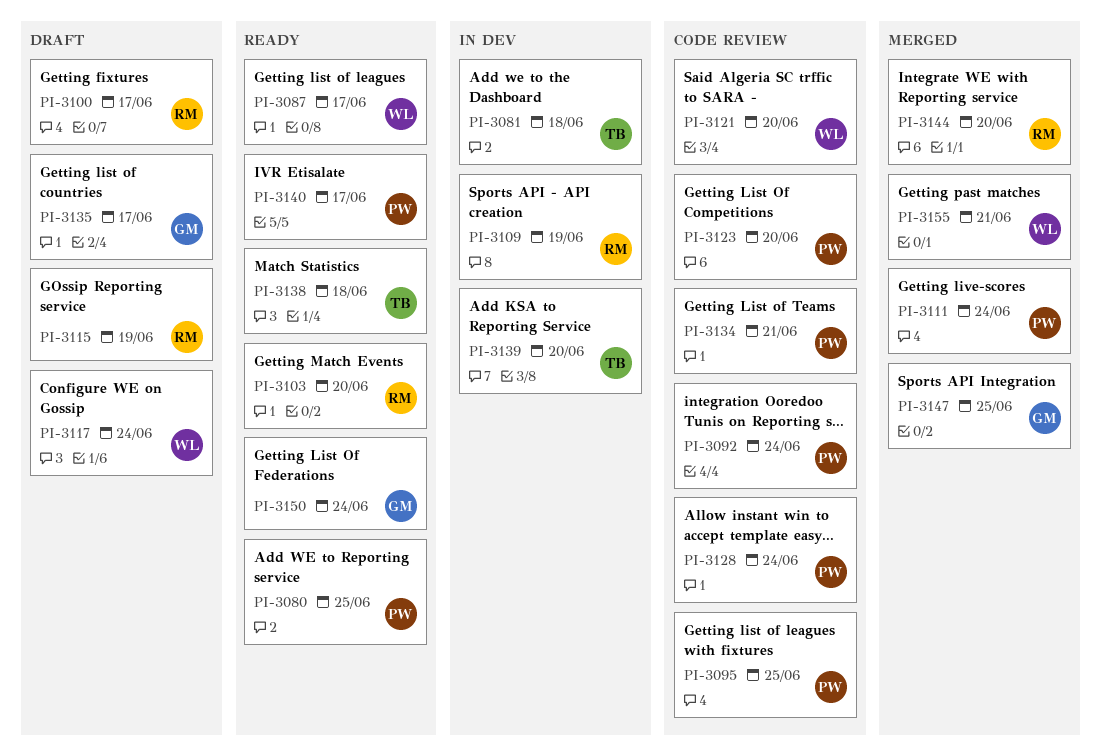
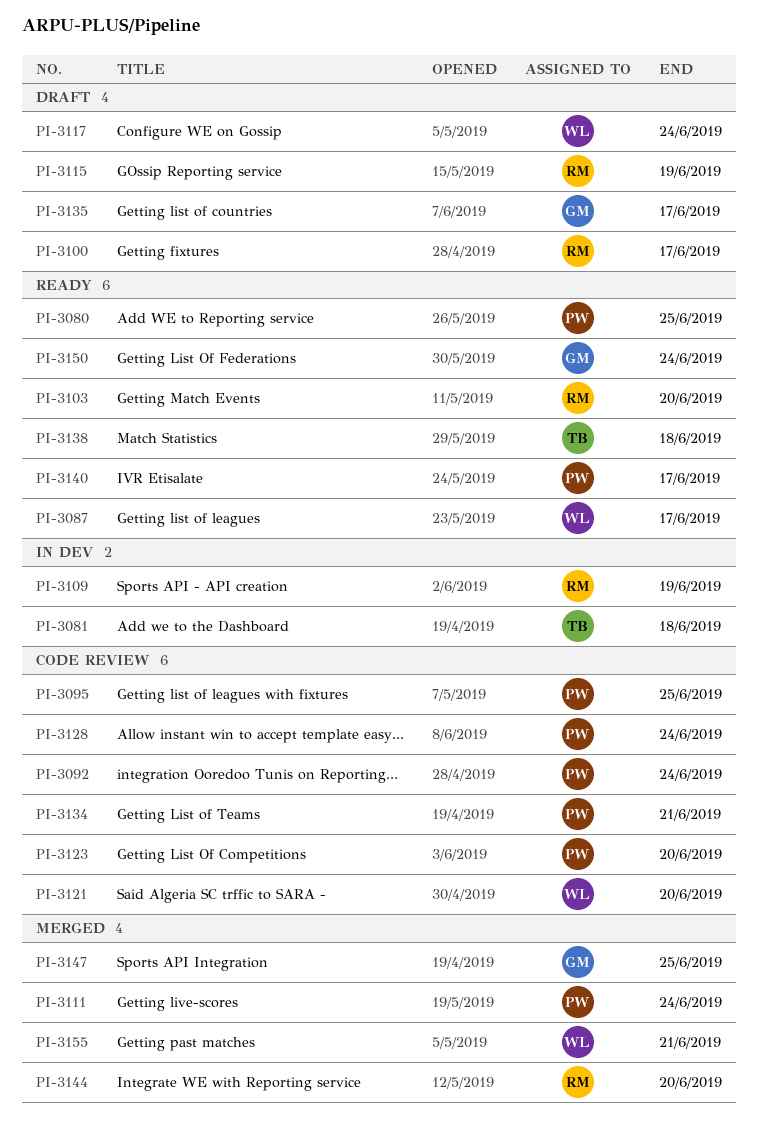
PI-3139: present -> none

